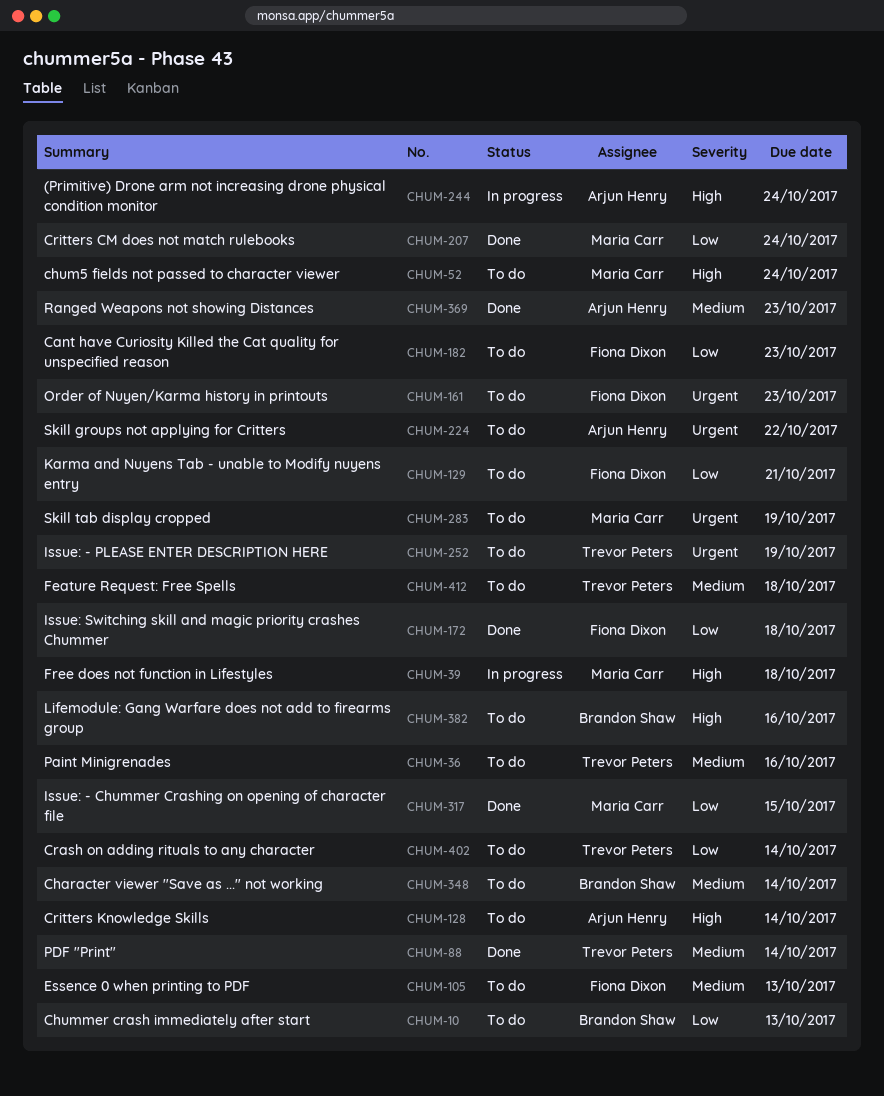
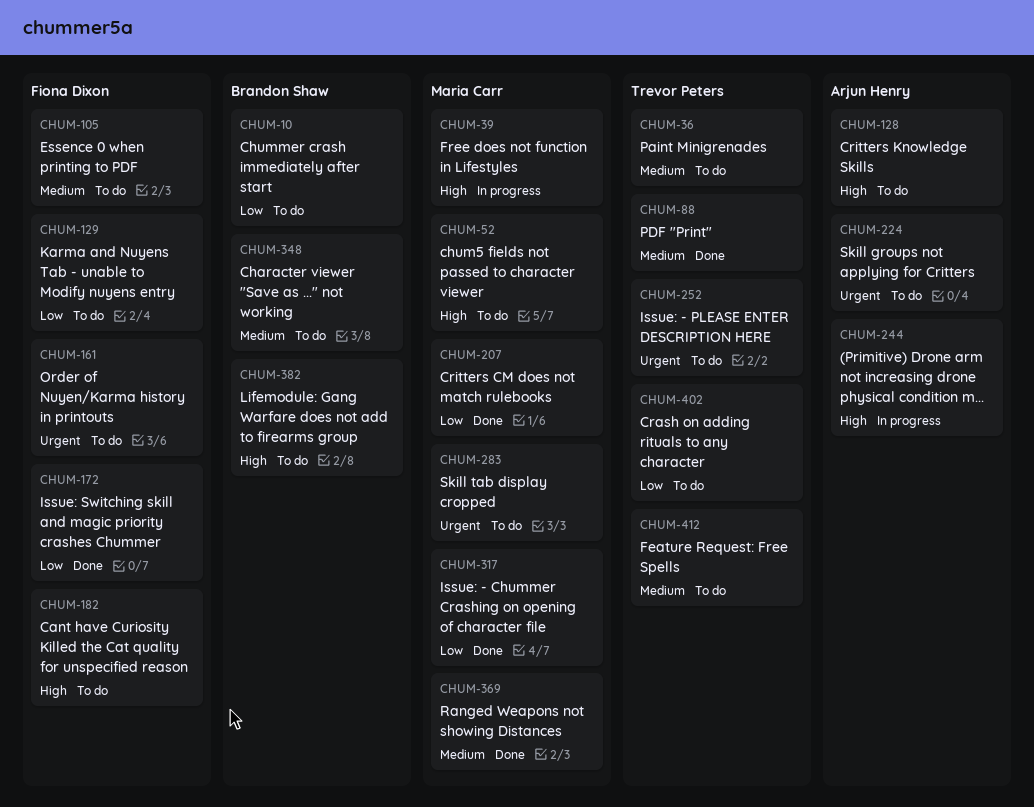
CHUM-182, priority: Low -> High
CHUM-369, owner: Arjun Henry -> Maria Carr

